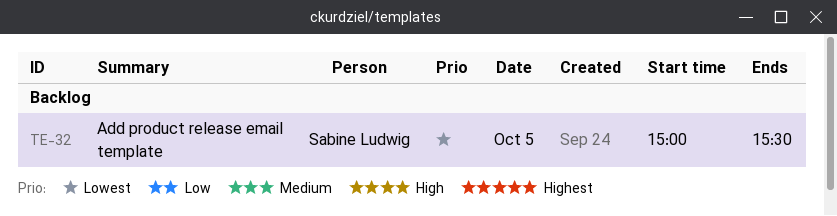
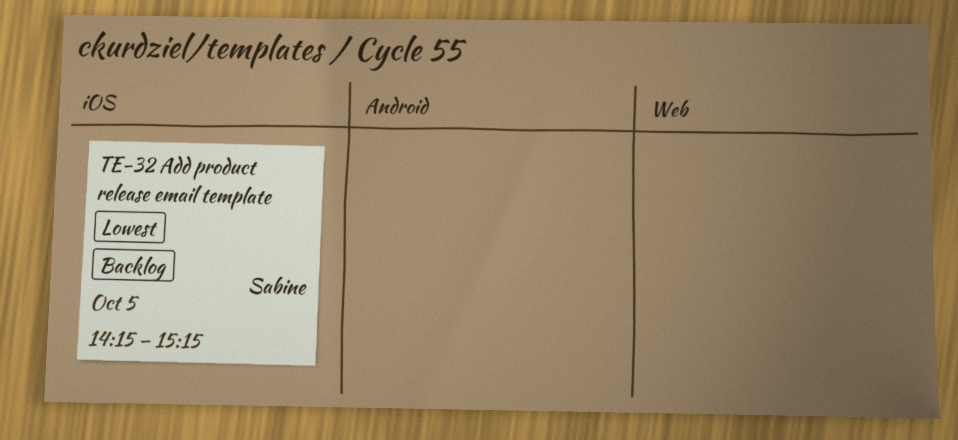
TE-32, begins: 15:00 -> 14:15
TE-32, ends: 15:30 -> 15:15

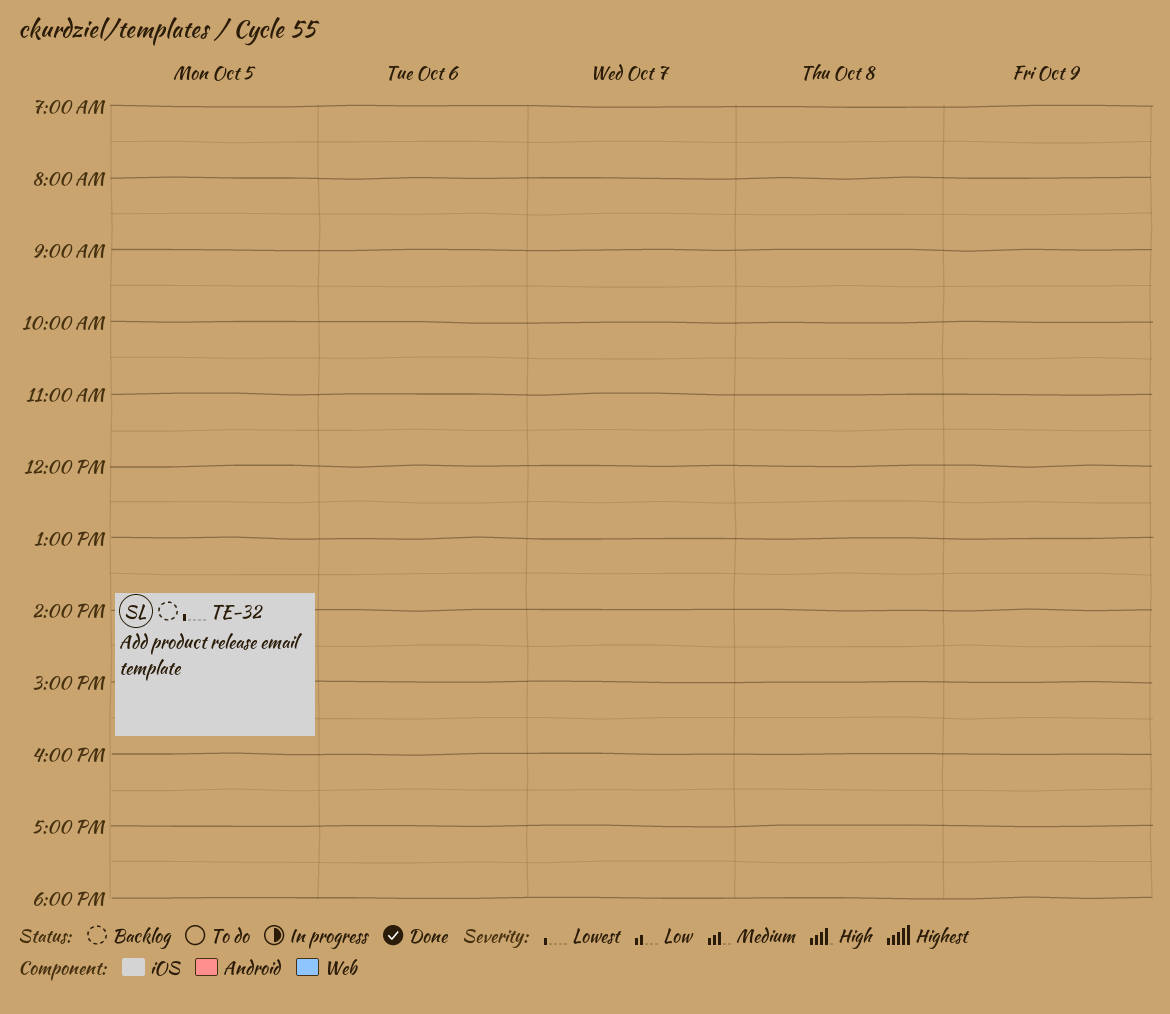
TE-32, begins: 14:15 -> 13:45
TE-32, ends: 15:15 -> 15:45

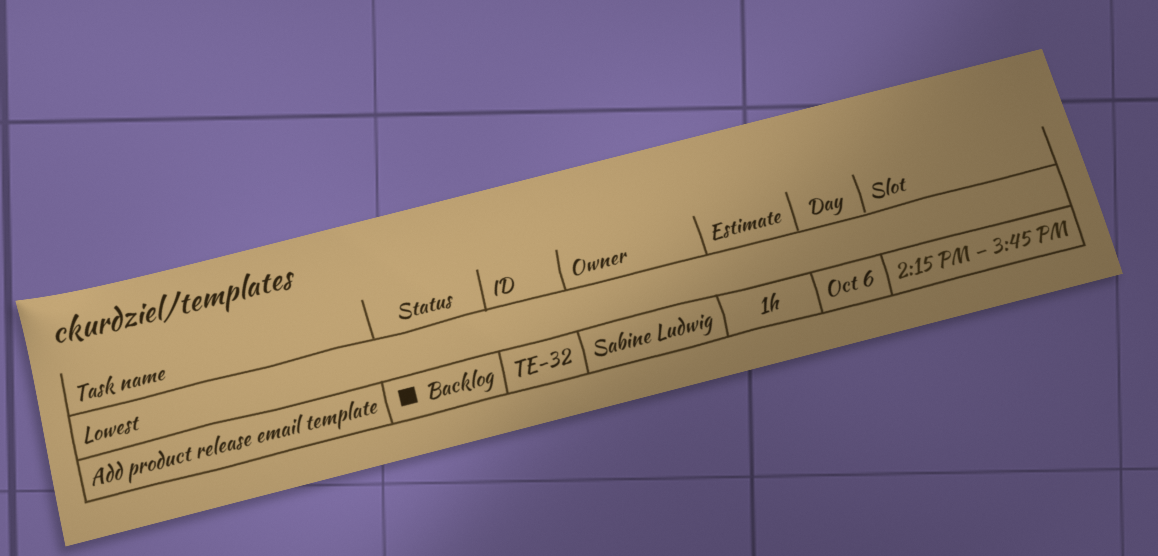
TE-32, day: Oct 5 -> Oct 6
TE-32, begins: 13:45 -> 14:15

